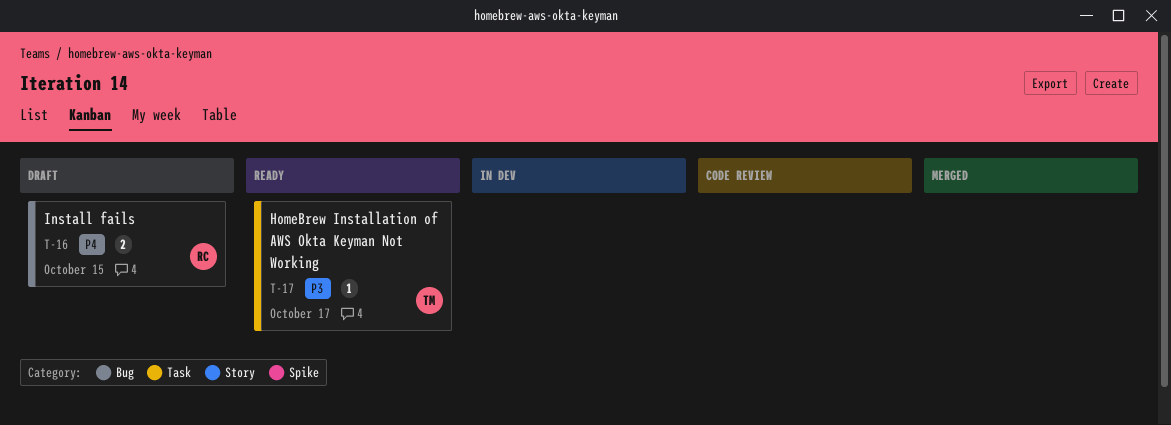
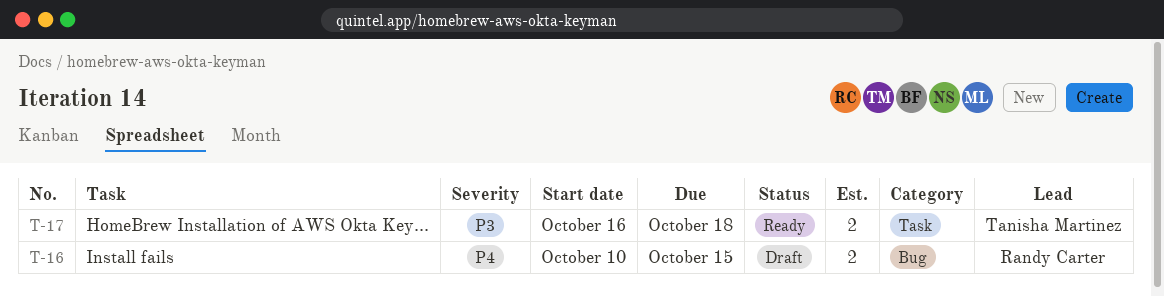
T-17, estimate: 1 -> 2
T-17, due: Oct 17 -> Oct 18

